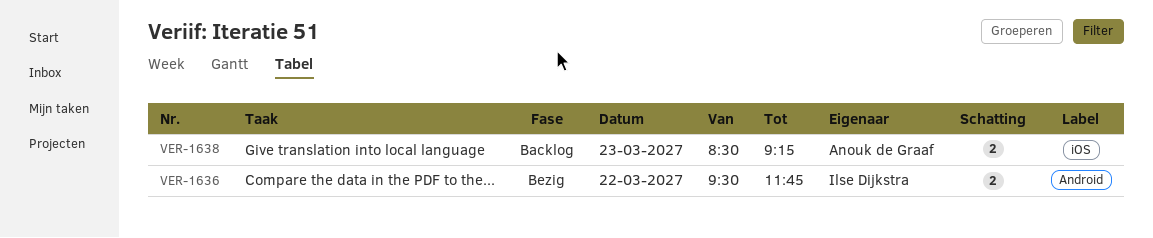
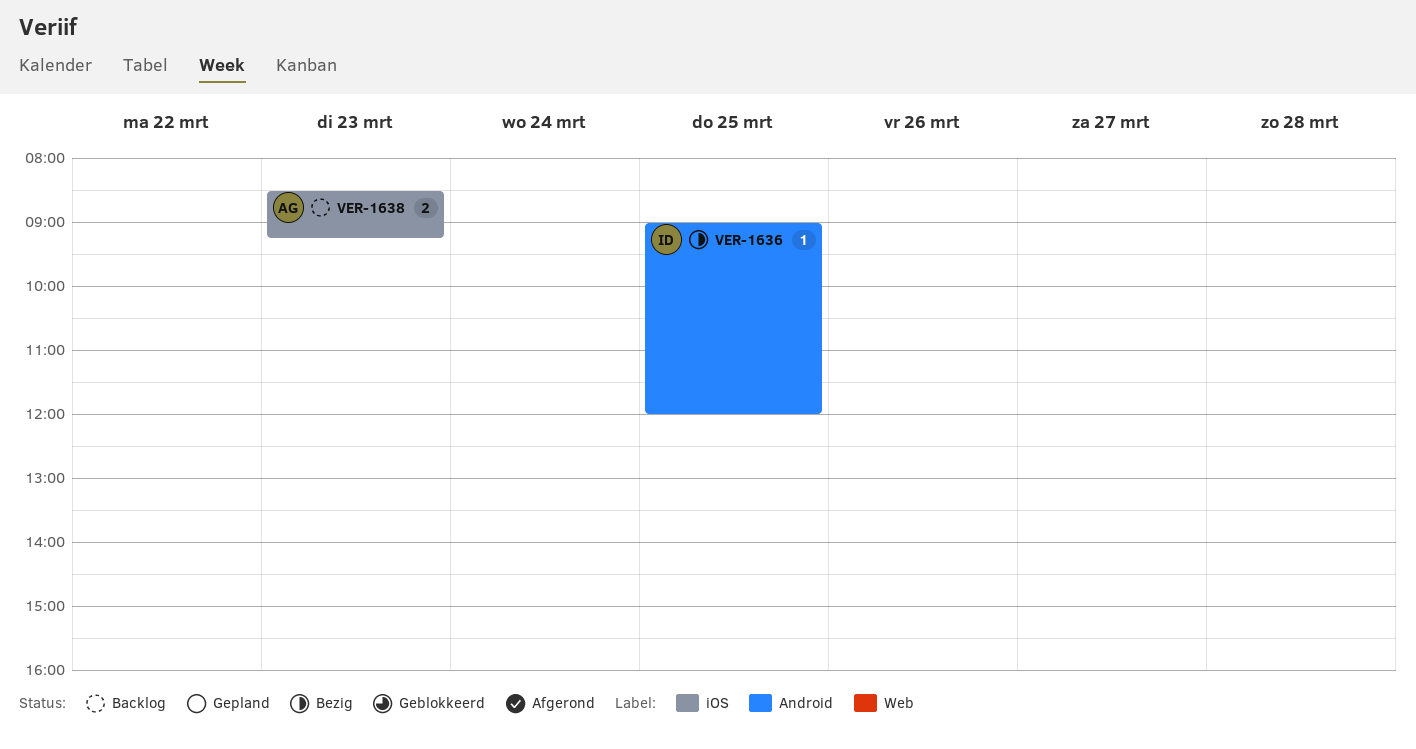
VER-1636, estimate: 2 -> 1
VER-1636, day: Mar 22 -> Mar 25
VER-1636, begins: 09:30 -> 09:00
VER-1636, ends: 11:45 -> 12:00

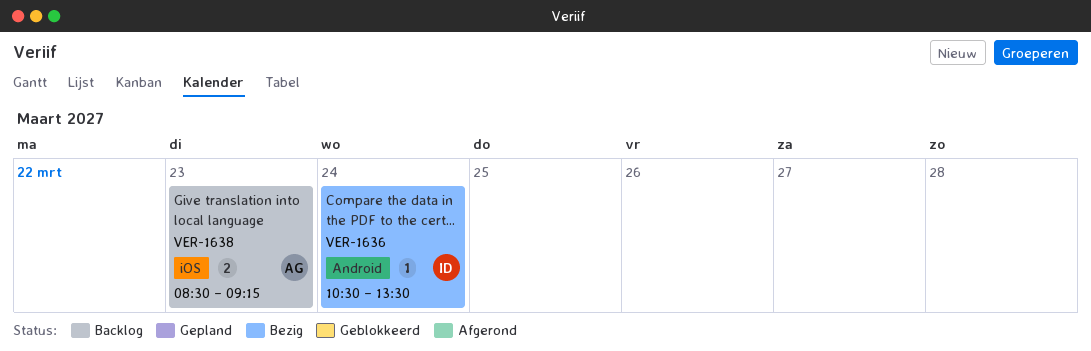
VER-1636, day: Mar 25 -> Mar 24
VER-1636, begins: 09:00 -> 10:30
VER-1636, ends: 12:00 -> 13:30

